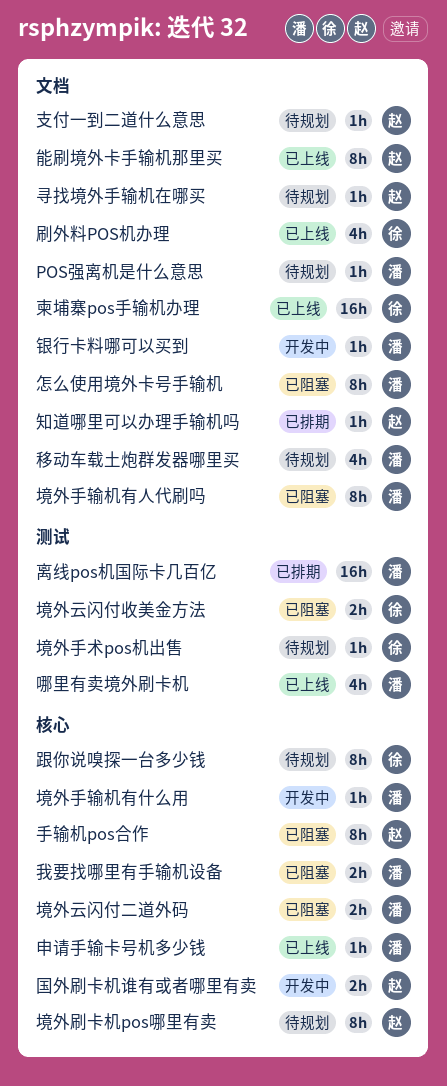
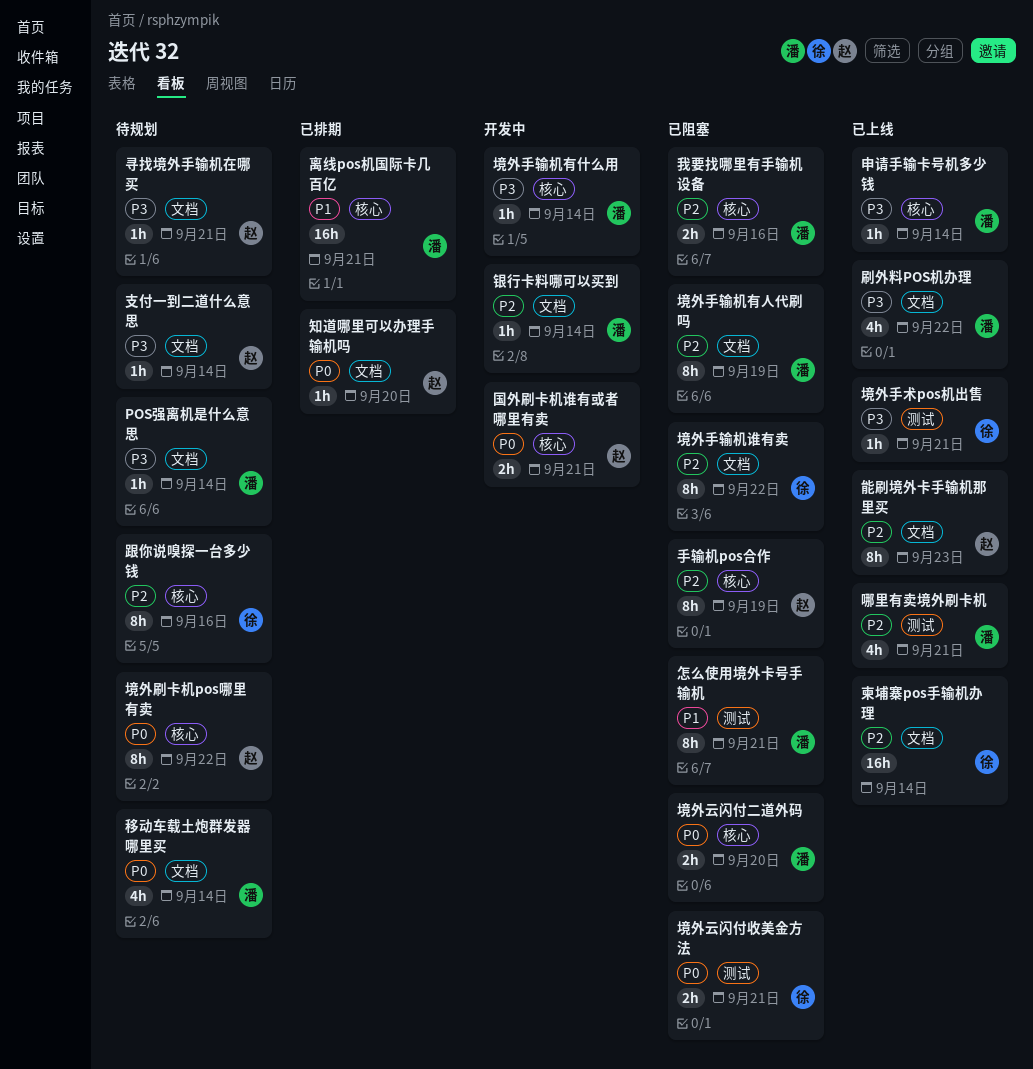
刷外料POS机办理, owner: 徐 -> 潘
境外手术pos机出售, status: 待规划 -> 已上线
境外手输机谁有卖: none -> present
怎么使用境外卡号手输机, label: 文档 -> 测试
离线pos机国际卡几百亿, label: 测试 -> 核心

